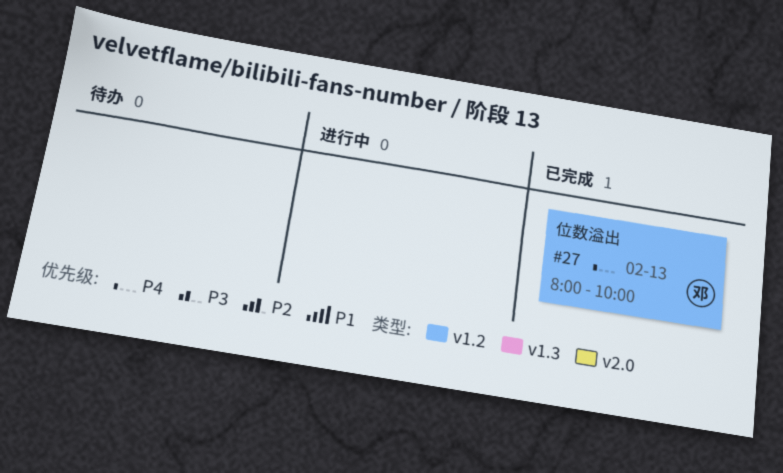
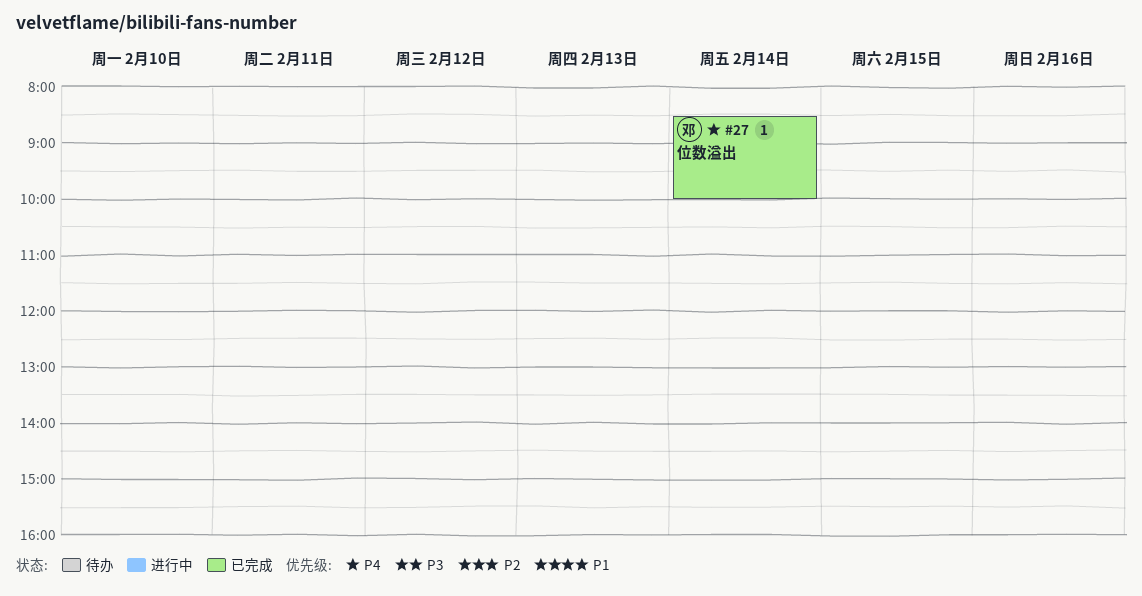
#27, day: Feb 13 -> Feb 14
#27, begins: 08:00 -> 08:30

